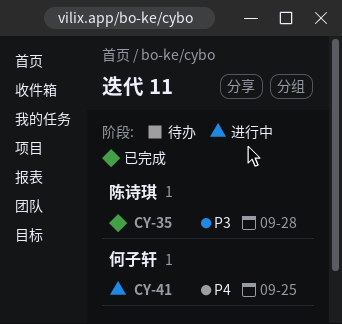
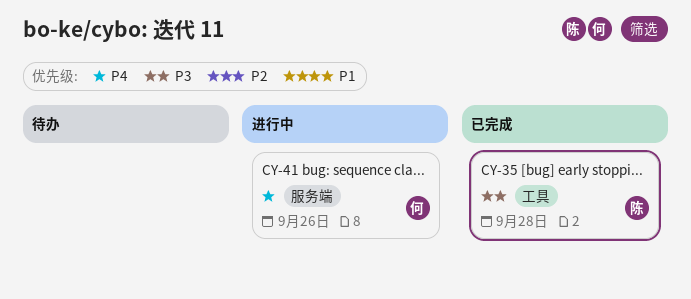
CY-41, due: Sep 25 -> Sep 26

